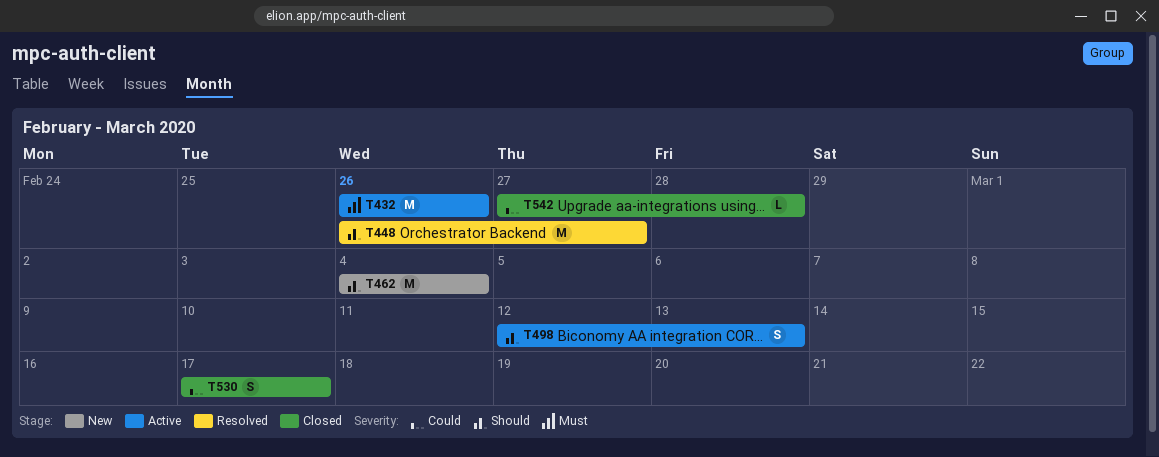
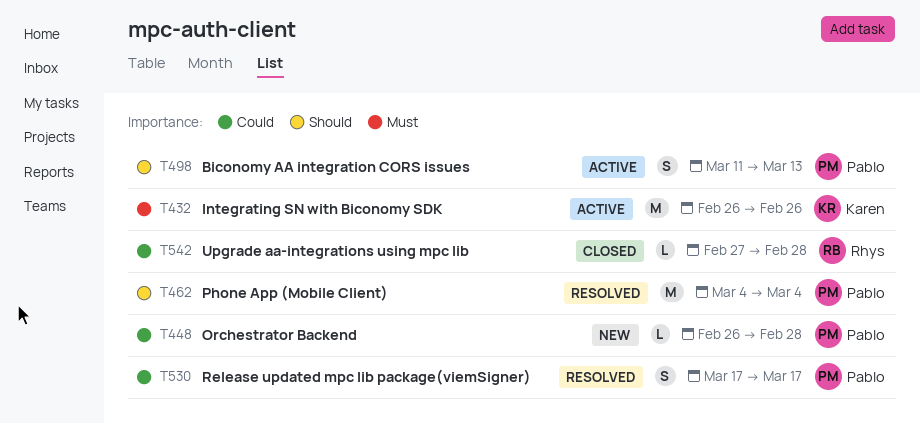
T448, status: Resolved -> New
T448, priority: Should -> Could
T448, estimate: M -> L
T448, due: Feb 27 -> Feb 28
T462, status: New -> Resolved
T498, start: Mar 12 -> Mar 11
T530, status: Closed -> Resolved

